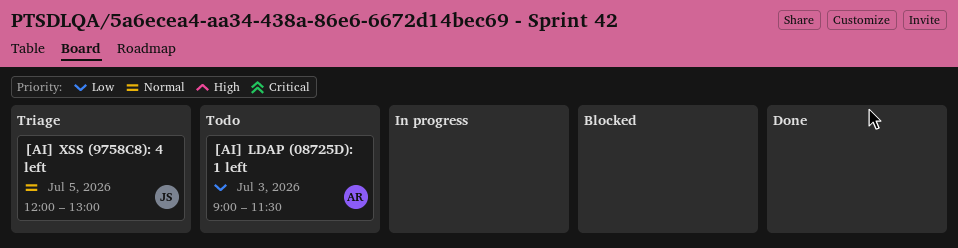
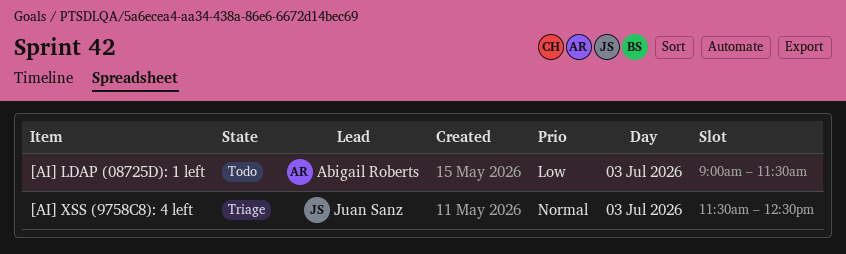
[AI] XSS (9758C8): 4 left, day: Jul 5 -> Jul 3
[AI] XSS (9758C8): 4 left, begins: 12:00 -> 11:30
[AI] XSS (9758C8): 4 left, ends: 13:00 -> 12:30

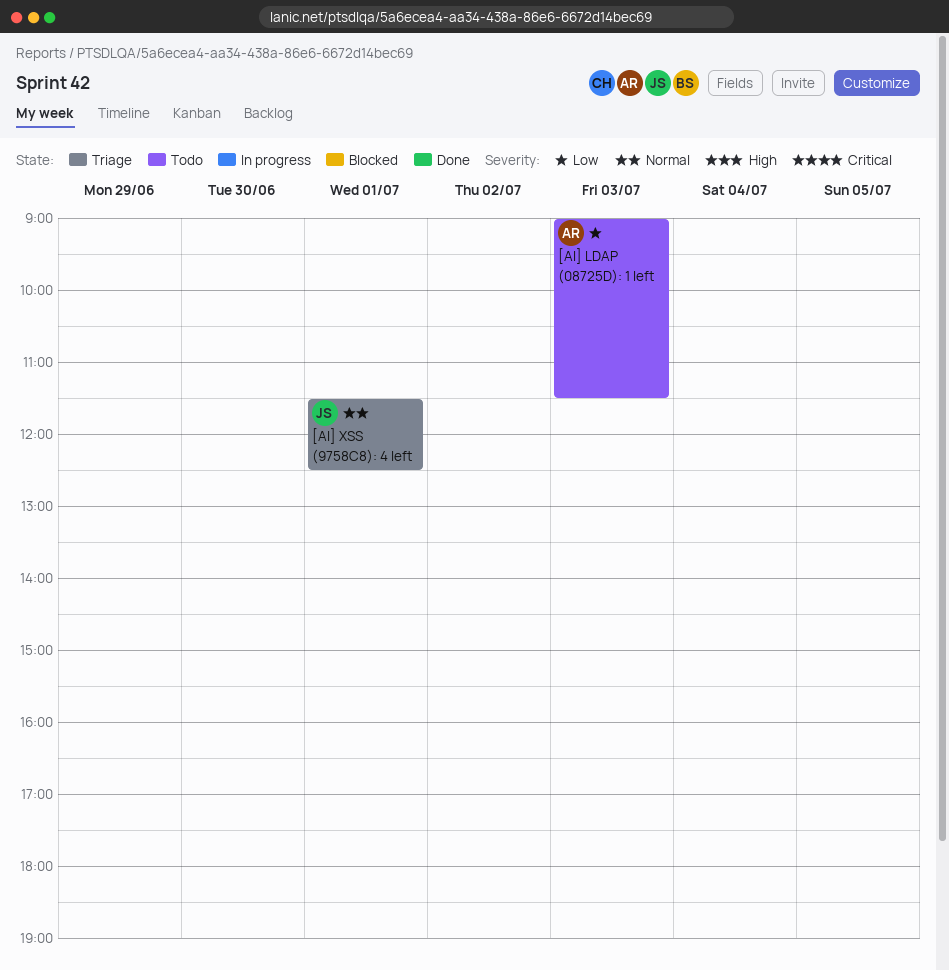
[AI] XSS (9758C8): 4 left, day: Jul 3 -> Jul 1

